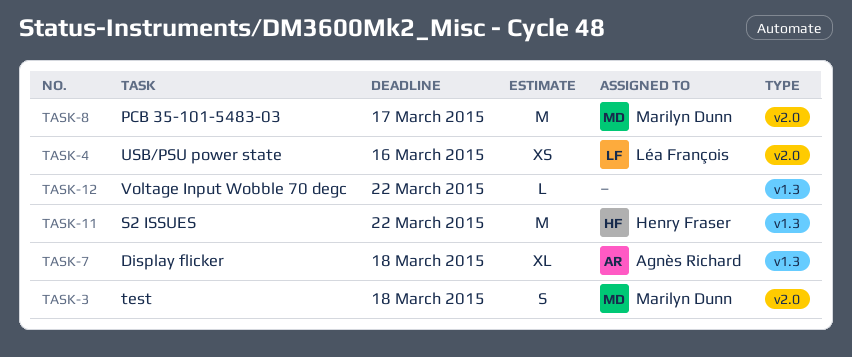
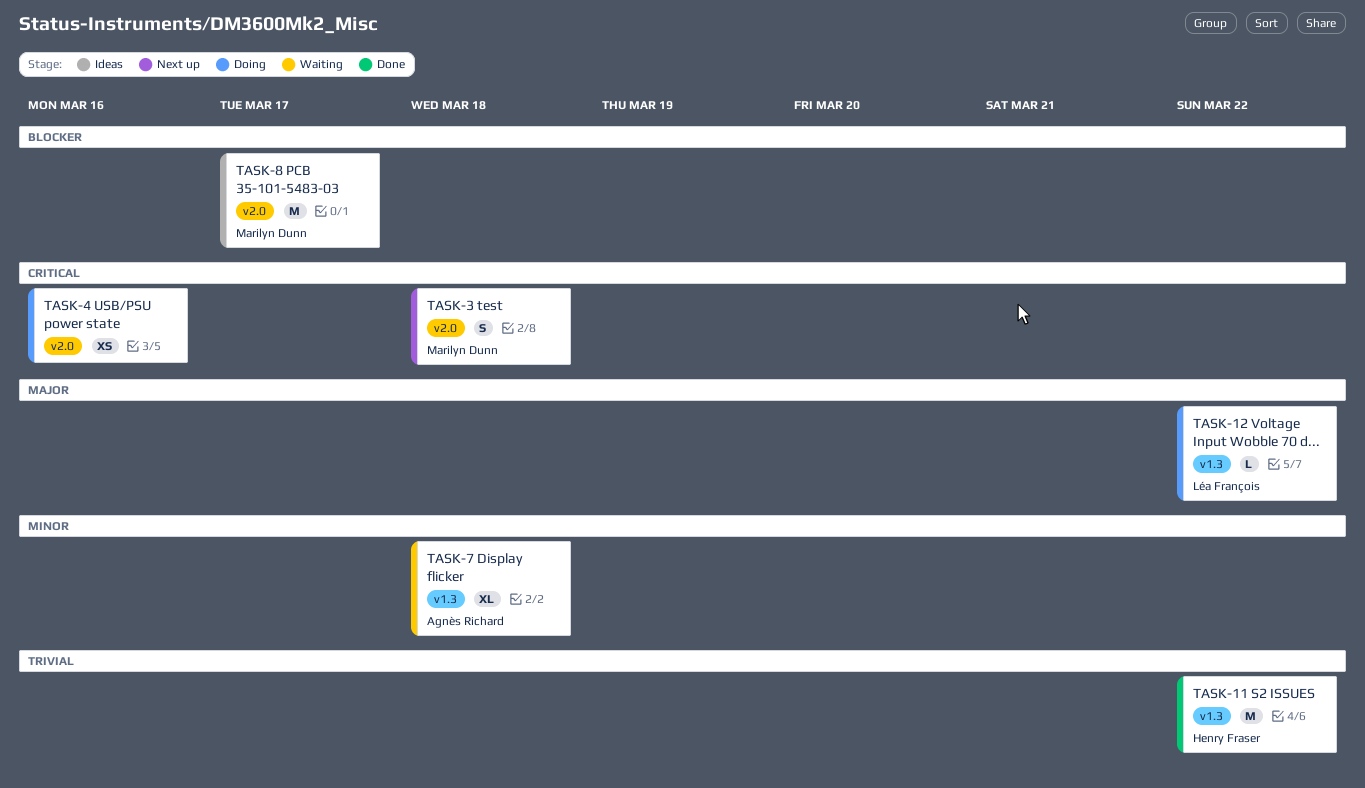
TASK-4, owner: Léa François -> none
TASK-12, owner: none -> Léa François

